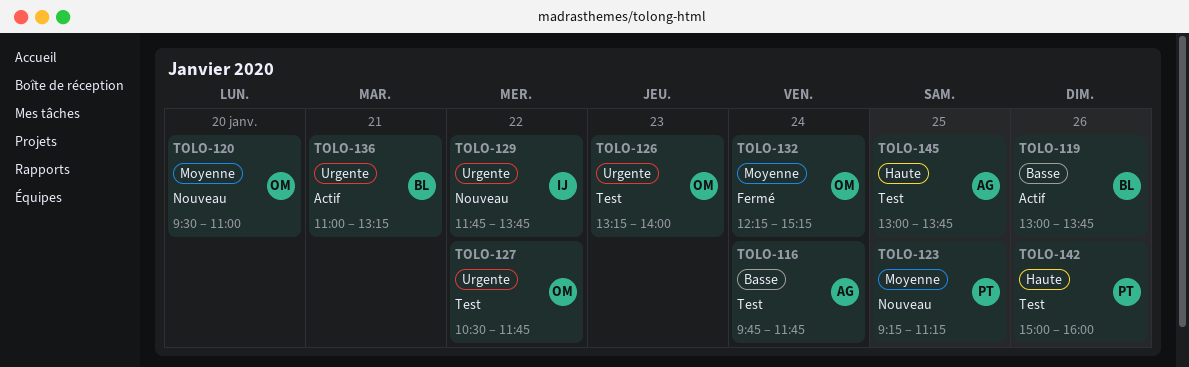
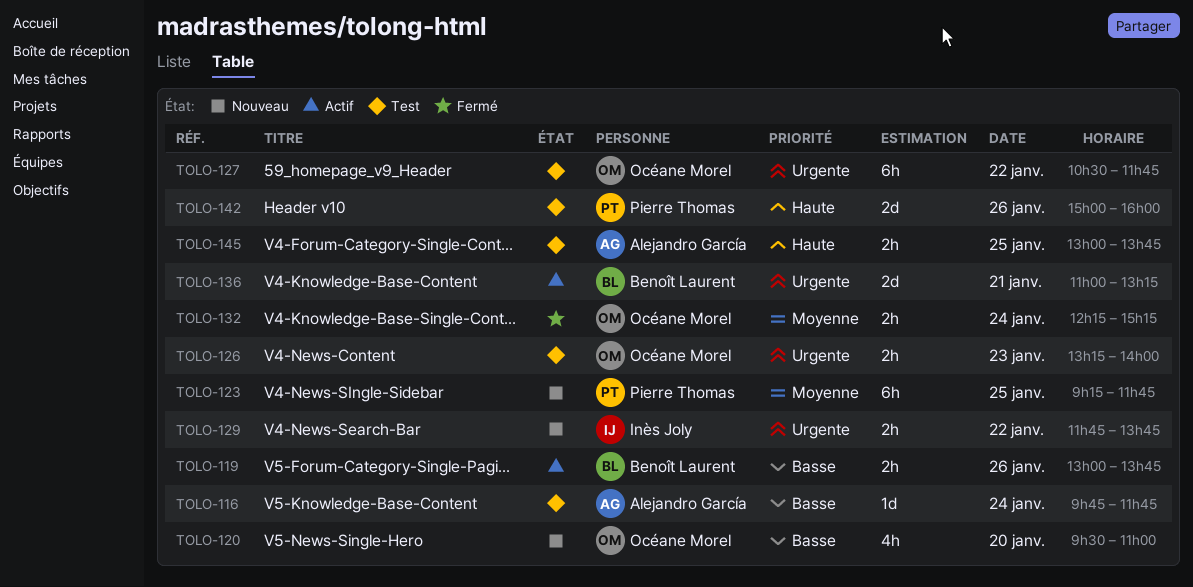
TOLO-120, priority: Moyenne -> Basse
TOLO-123, ends: 11:15 -> 11:45

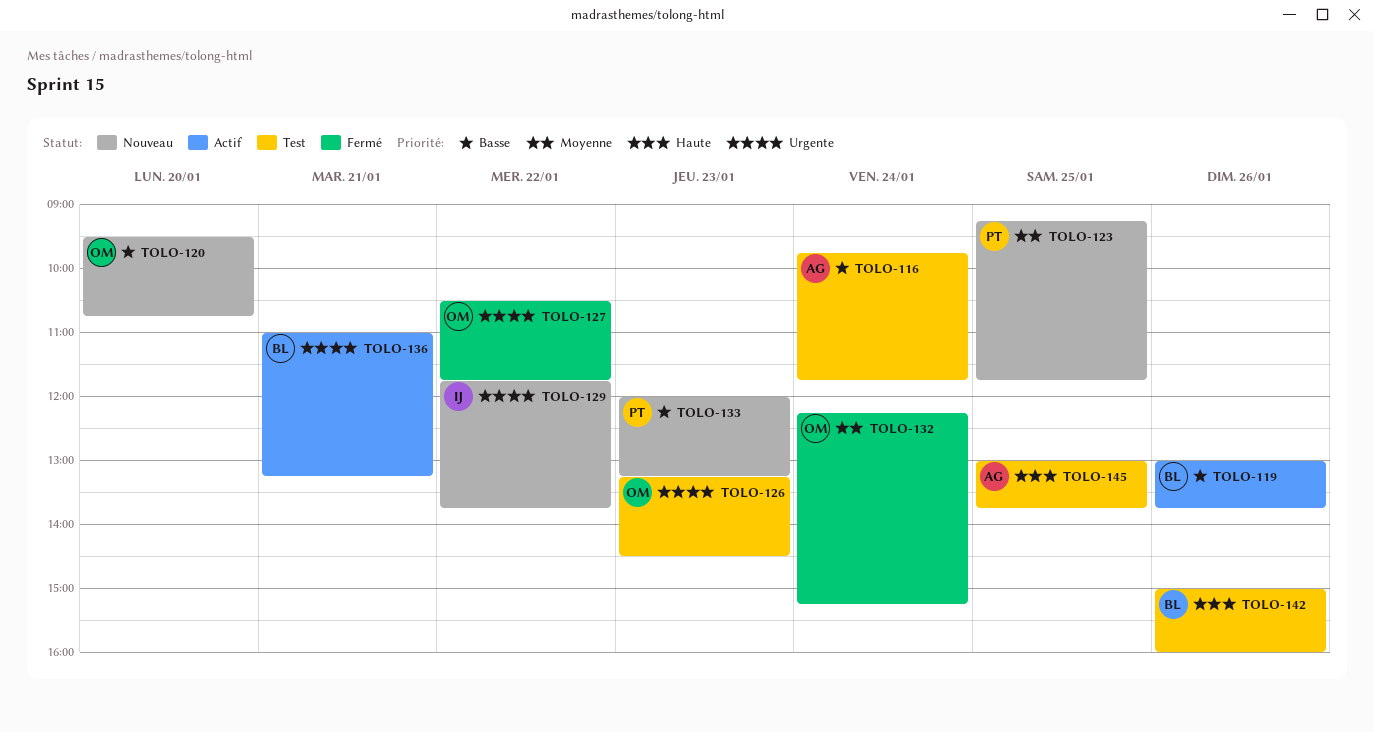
TOLO-120, ends: 11:00 -> 10:45
TOLO-126, ends: 14:00 -> 14:30
TOLO-127, status: Test -> Fermé
TOLO-133: none -> present
TOLO-142, owner: Pierre Thomas -> Benoît Laurent

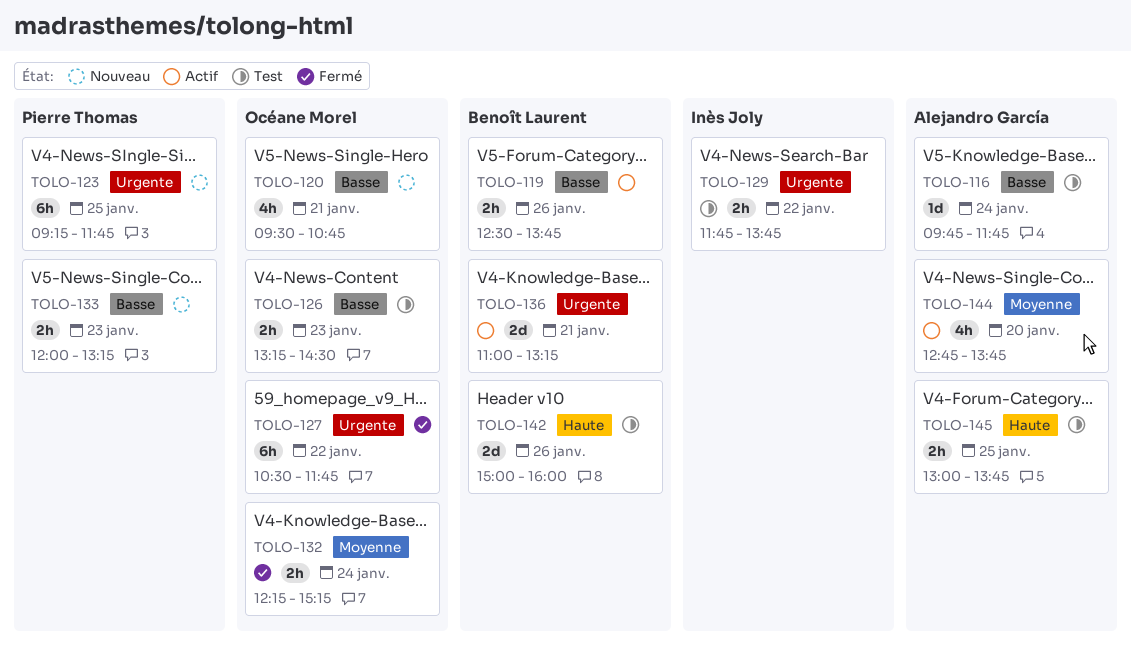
TOLO-119, begins: 13:00 -> 12:30
TOLO-120, day: Jan 20 -> Jan 21
TOLO-123, priority: Moyenne -> Urgente
TOLO-126, priority: Urgente -> Basse
TOLO-129, status: Nouveau -> Test
TOLO-144: none -> present

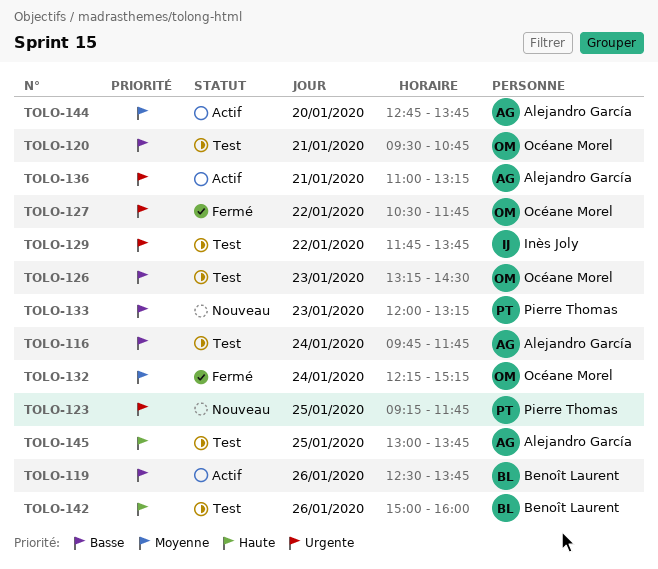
TOLO-120, status: Nouveau -> Test
TOLO-136, owner: Benoît Laurent -> Alejandro García

